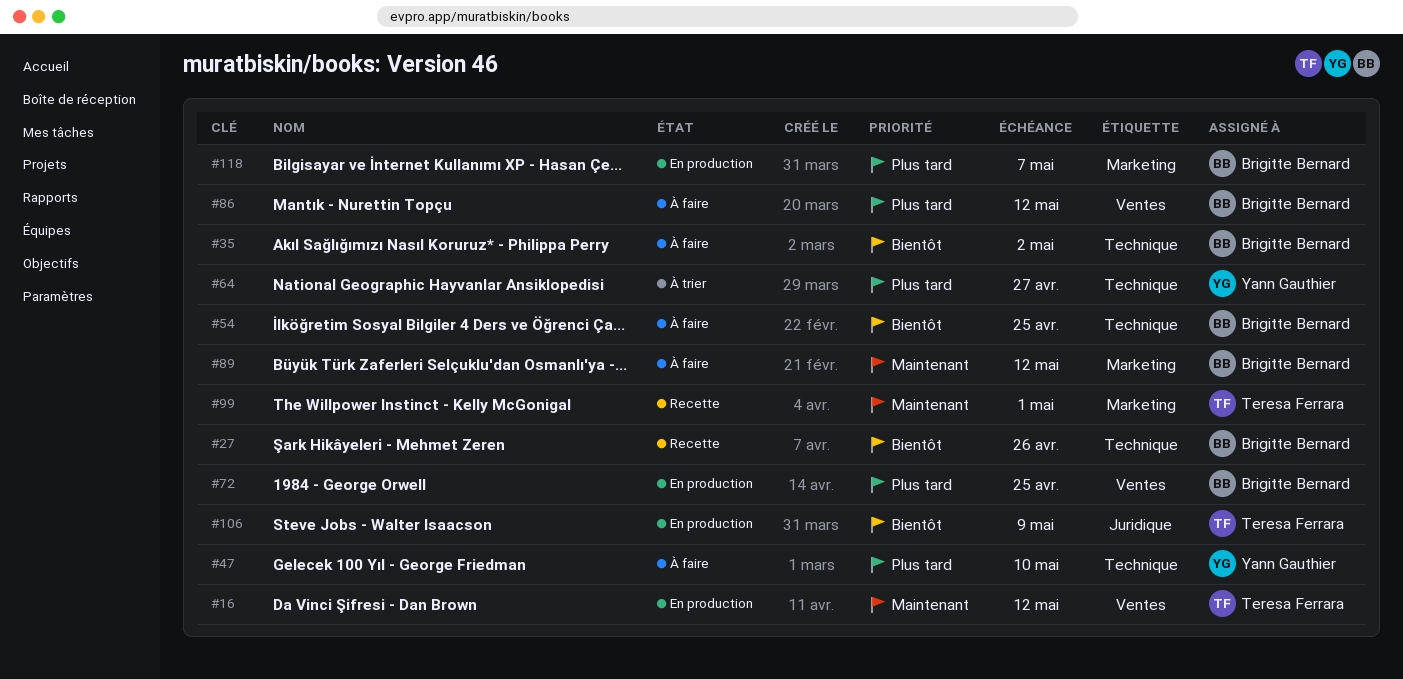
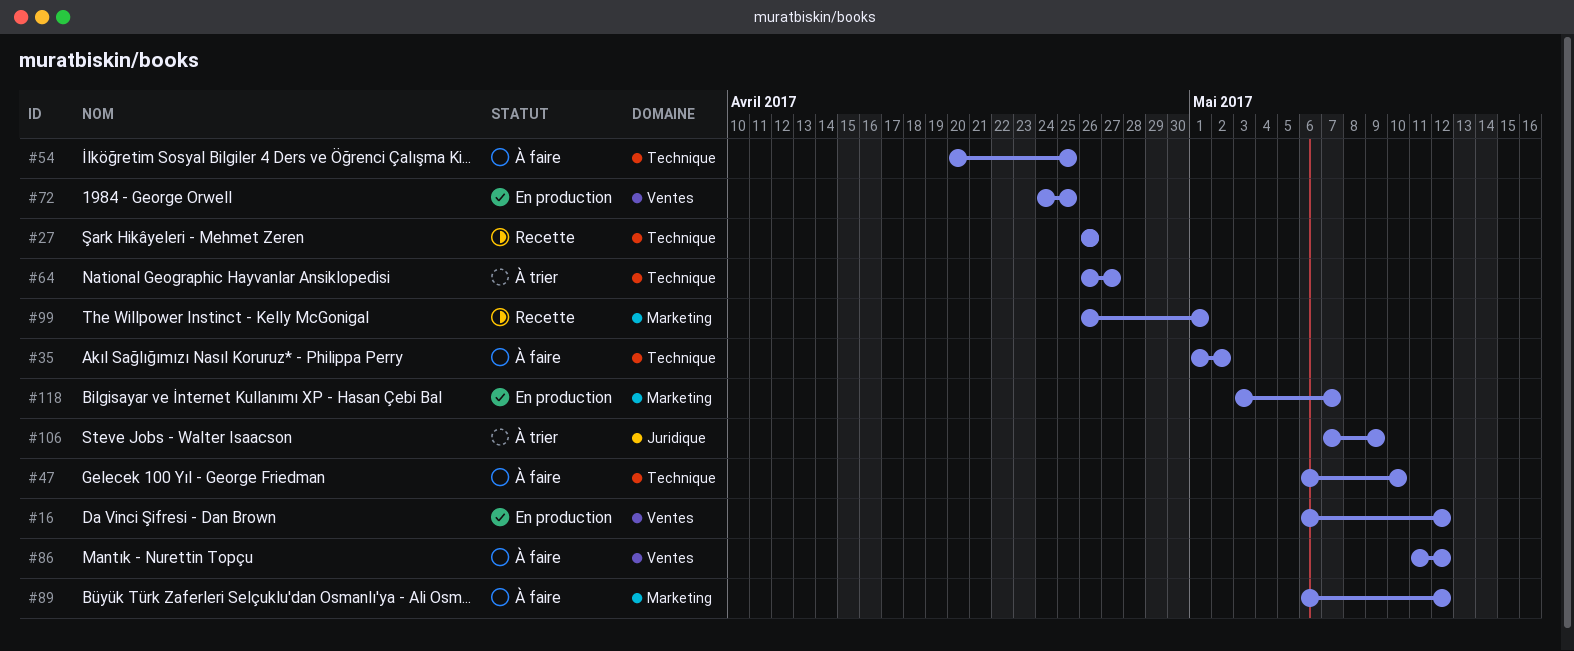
#106, status: En production -> À trier

